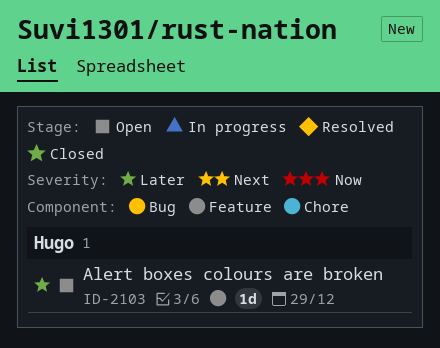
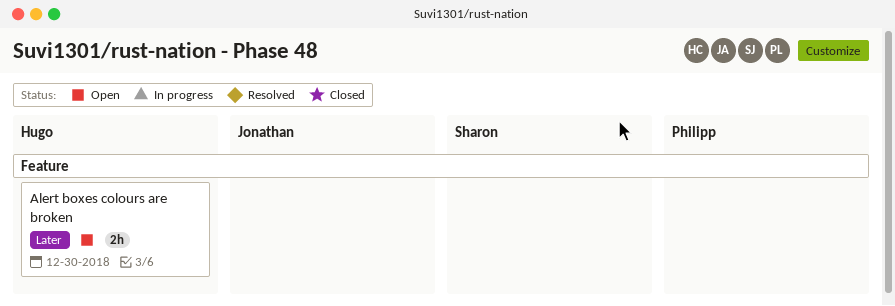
Alert boxes colours are broken, estimate: 1d -> 2h
Alert boxes colours are broken, due: Dec 29 -> Dec 30

